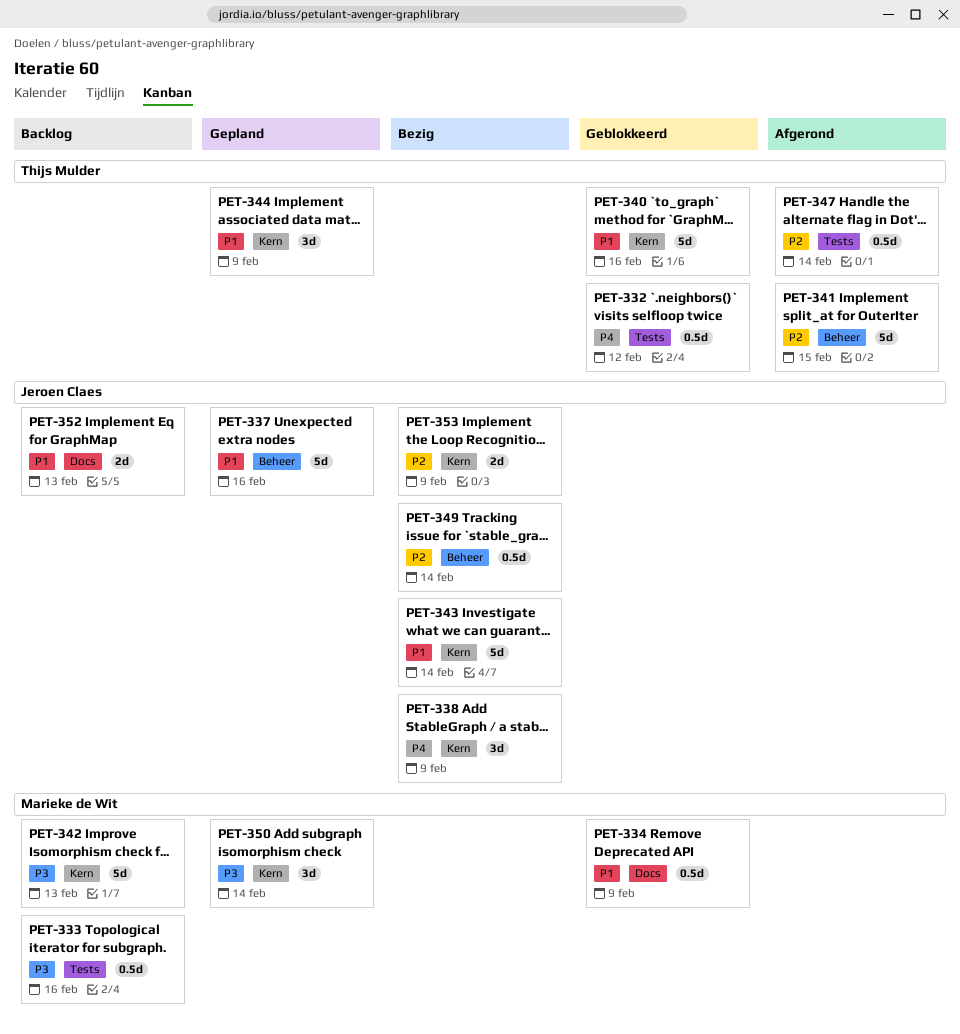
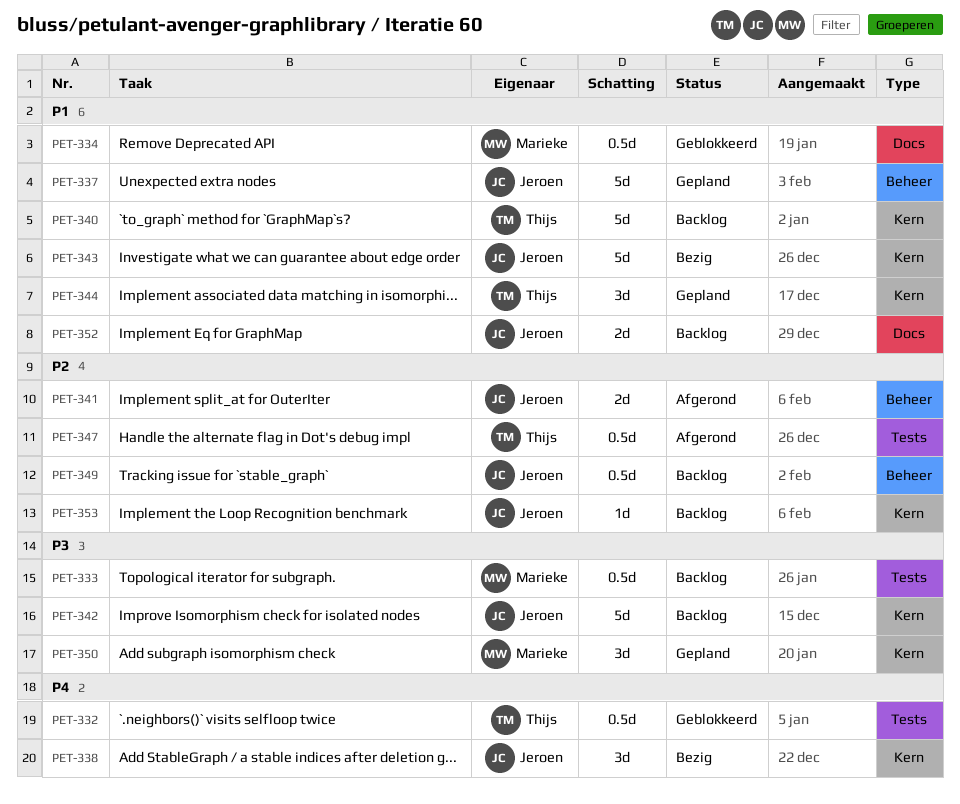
PET-340, status: Geblokkeerd -> Backlog
PET-341, owner: Thijs Mulder -> Jeroen Claes
PET-341, estimate: 5d -> 2d
PET-342, owner: Marieke de Wit -> Jeroen Claes
PET-349, status: Bezig -> Backlog
PET-353, status: Bezig -> Backlog
PET-353, estimate: 2d -> 1d

